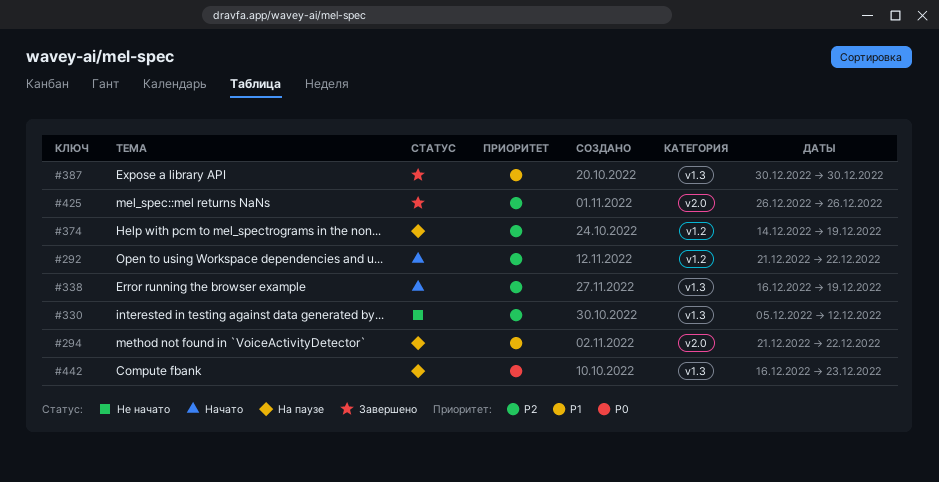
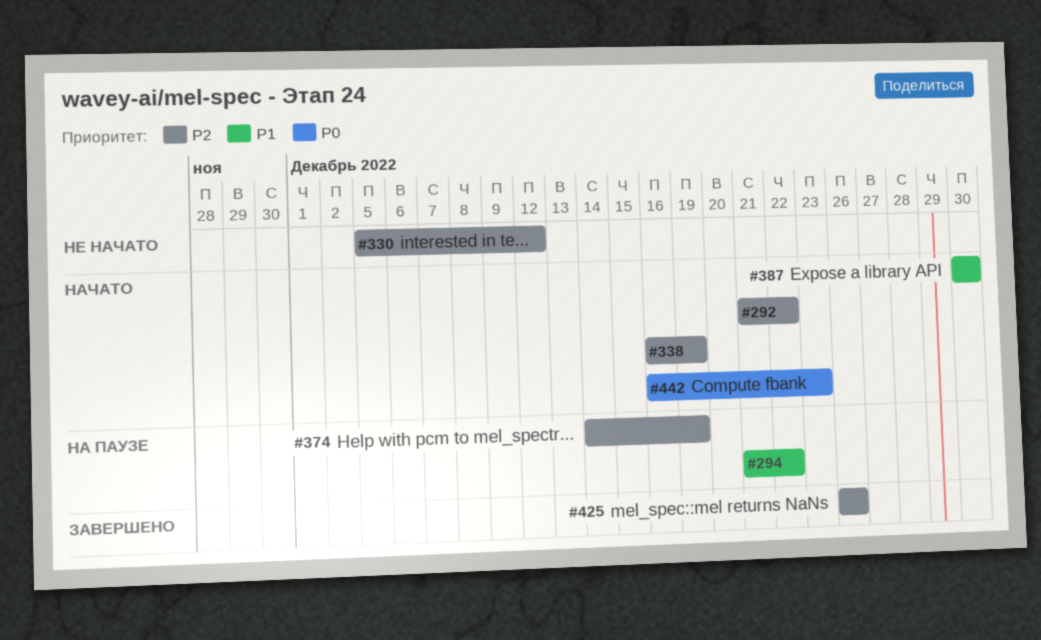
#387, status: Завершено -> Начато
#442, status: На паузе -> Начато

